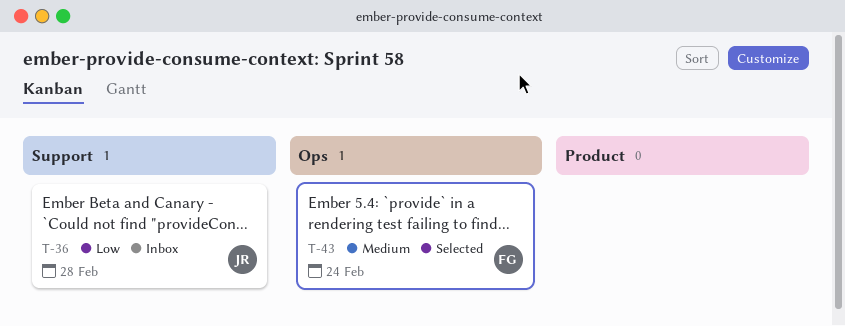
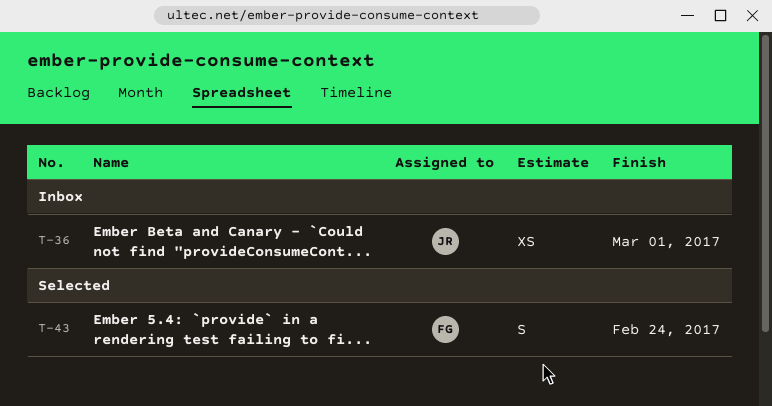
T-36, due: Feb 28 -> Mar 1

